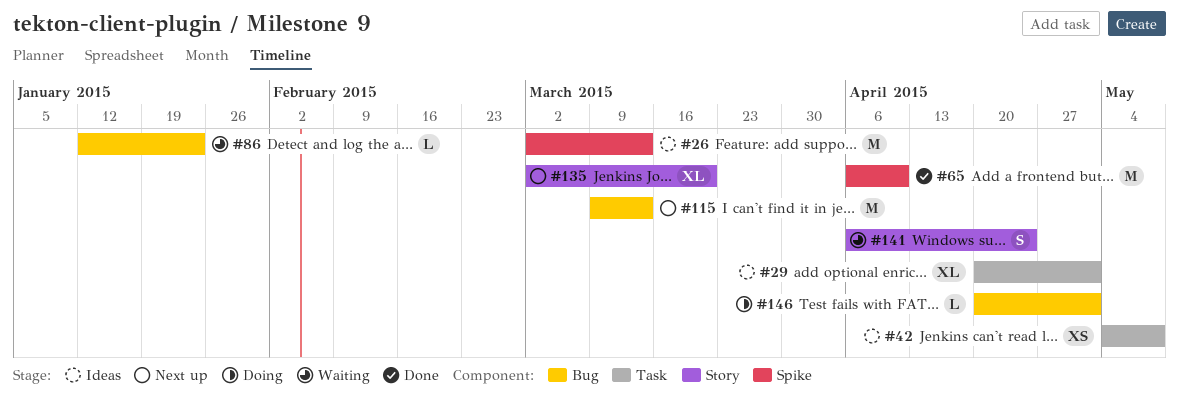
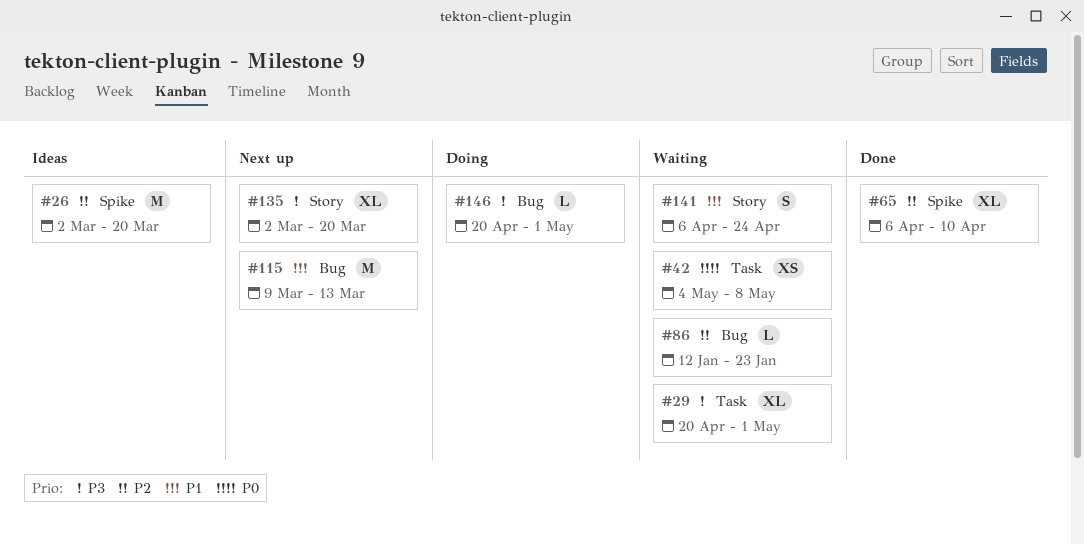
#26, due: Mar 13 -> Mar 20
#29, status: Ideas -> Waiting
#42, status: Ideas -> Waiting
#65, estimate: M -> XL

